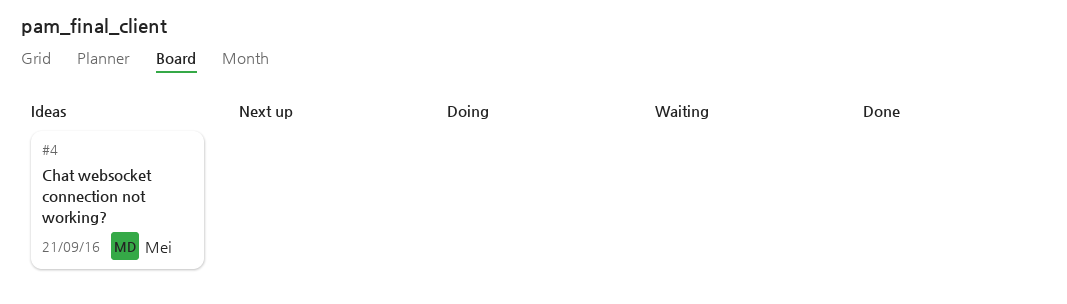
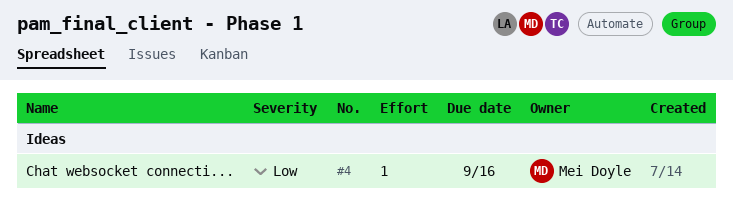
#4, due: Sep 21 -> Sep 16

